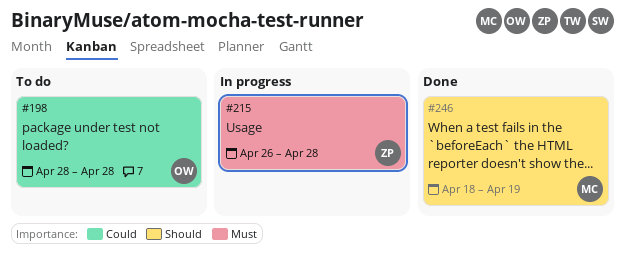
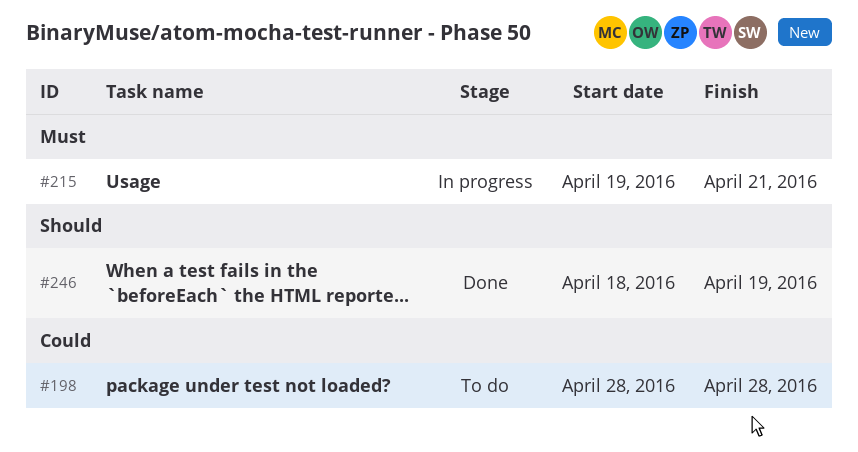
#215, start: Apr 26 -> Apr 19
#215, due: Apr 28 -> Apr 21

